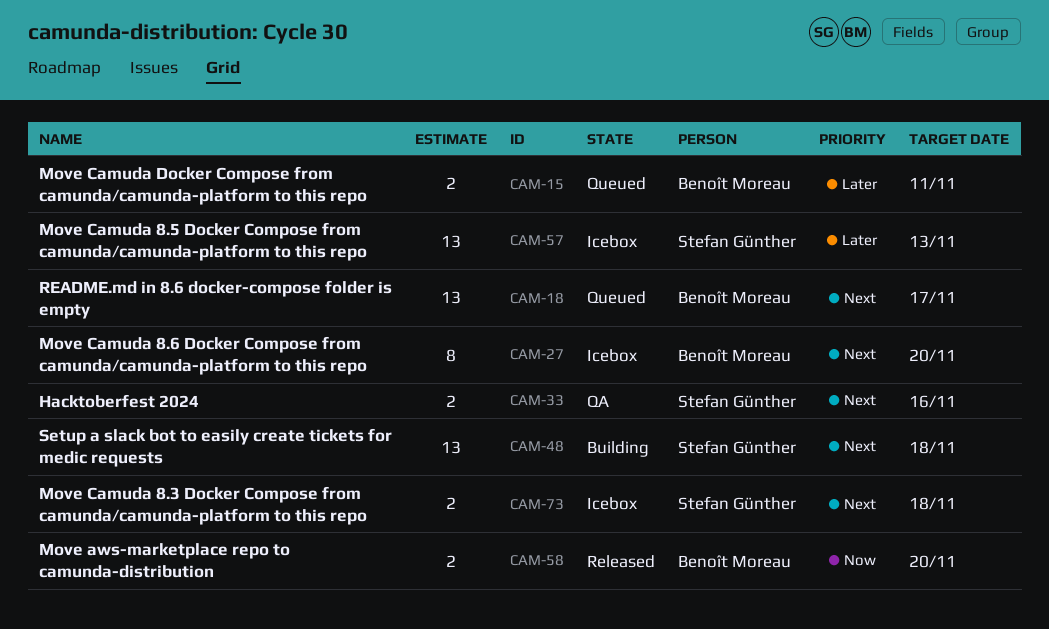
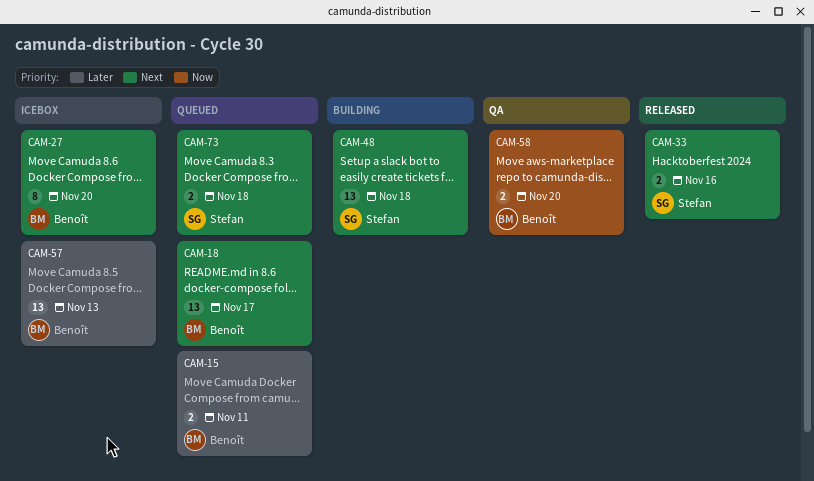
CAM-33, status: QA -> Released
CAM-57, owner: Stefan Günther -> Benoît Moreau
CAM-58, status: Released -> QA
CAM-73, status: Icebox -> Queued

